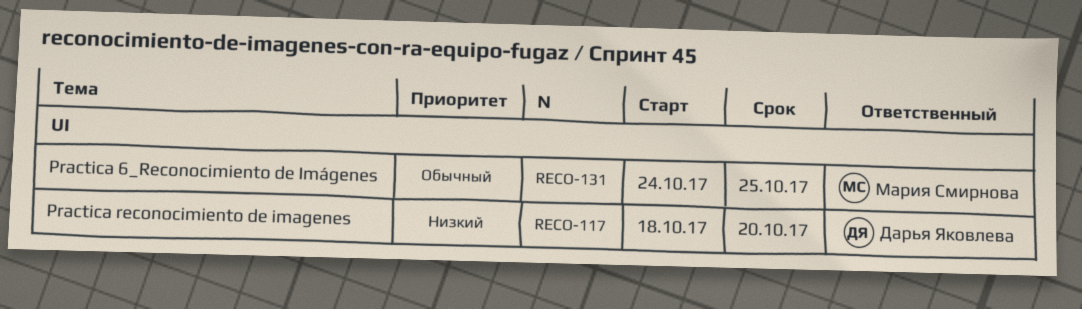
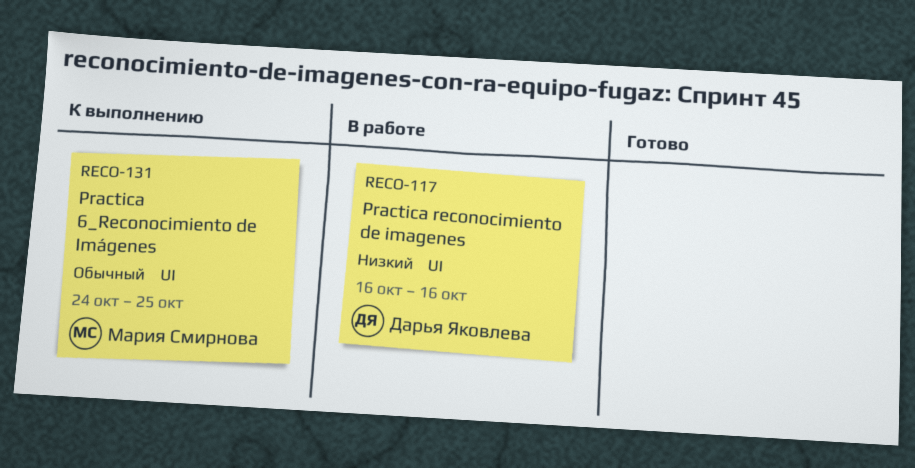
RECO-117, start: Oct 18 -> Oct 16
RECO-117, due: Oct 20 -> Oct 16

